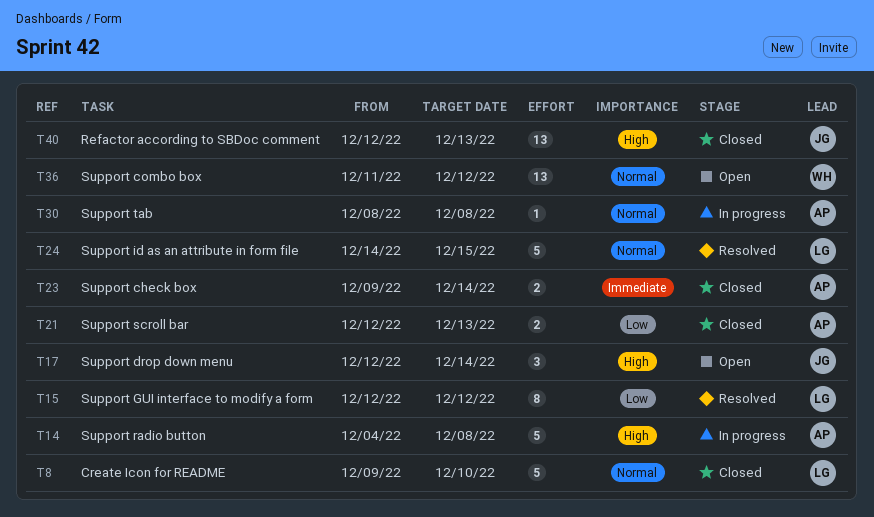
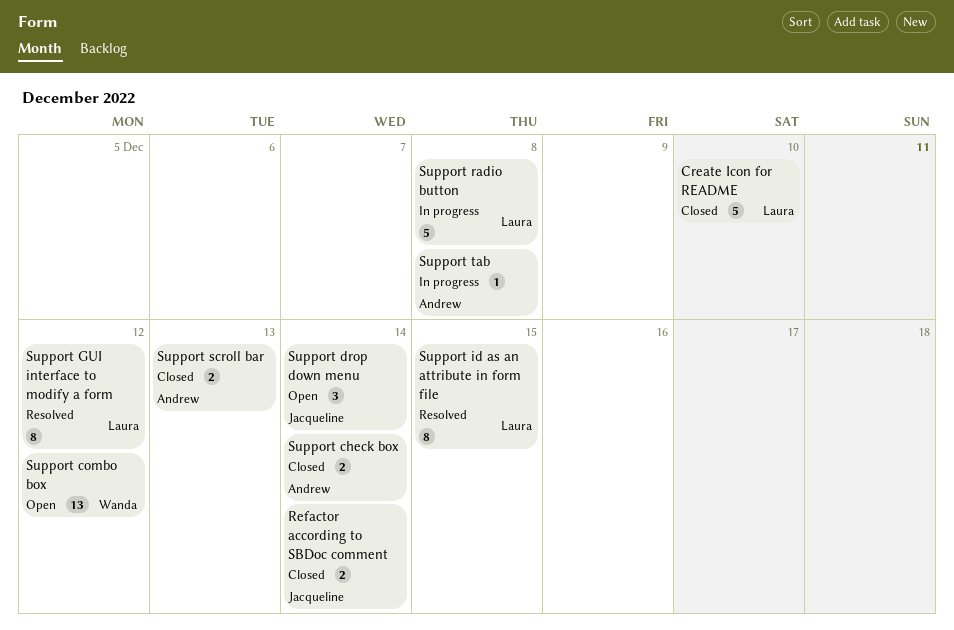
Refactor according to SBDoc comment, estimate: 13 -> 2
Refactor according to SBDoc comment, due: Dec 13 -> Dec 14
Support id as an attribute in form file, estimate: 5 -> 8
Support radio button, owner: Andrew -> Laura

